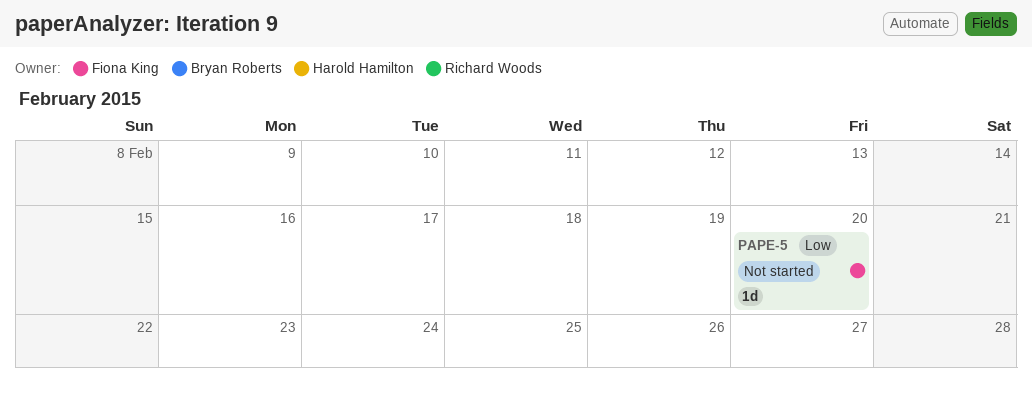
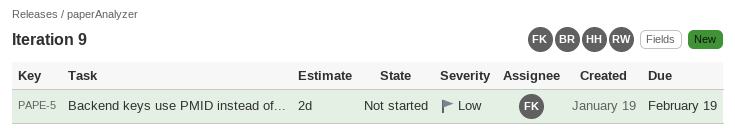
PAPE-5, estimate: 1d -> 2d
PAPE-5, due: Feb 20 -> Feb 19

